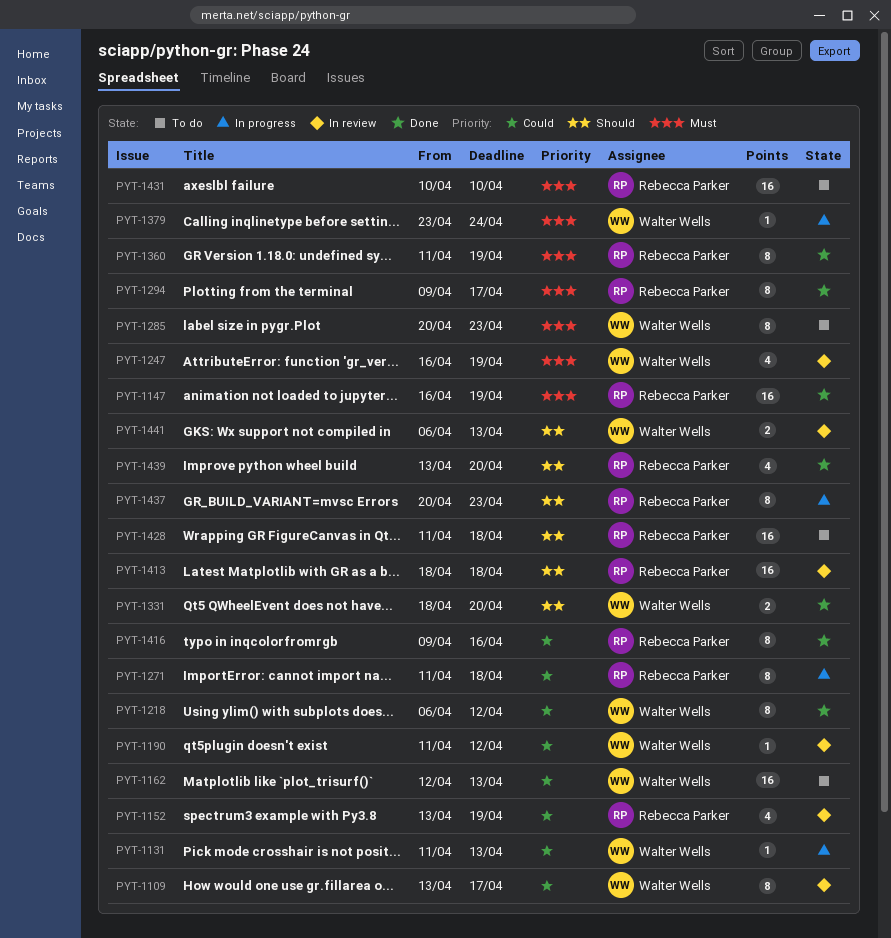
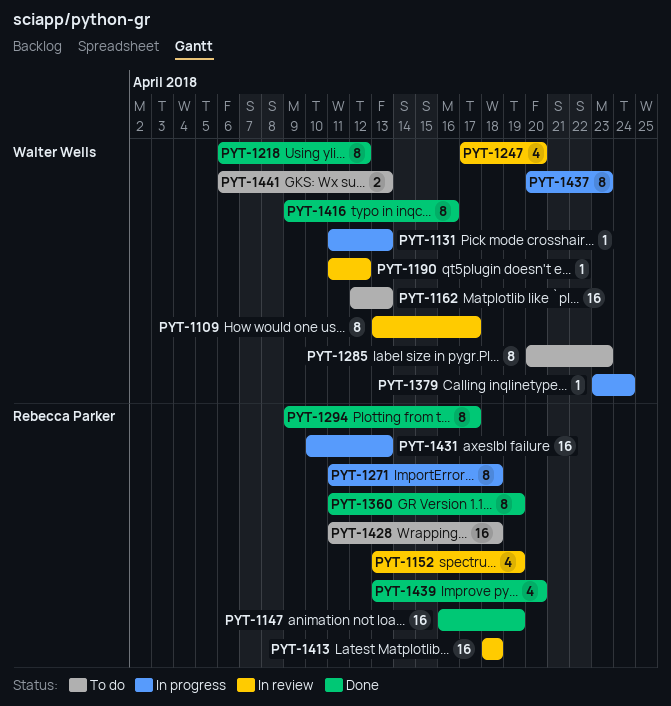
PYT-1247, start: Apr 16 -> Apr 17
PYT-1247, due: Apr 19 -> Apr 20
PYT-1331: present -> none
PYT-1416, owner: Rebecca Parker -> Walter Wells
PYT-1431, status: To do -> In progress
PYT-1431, due: Apr 10 -> Apr 13
PYT-1437, owner: Rebecca Parker -> Walter Wells
PYT-1441, status: In review -> To do

